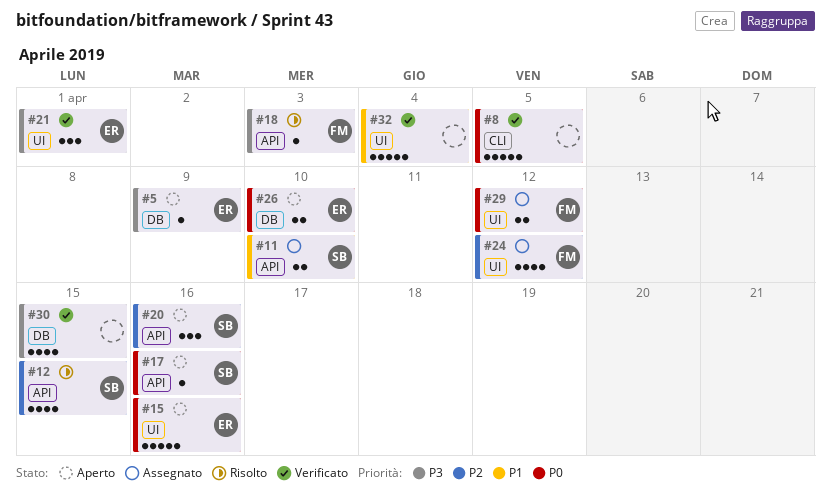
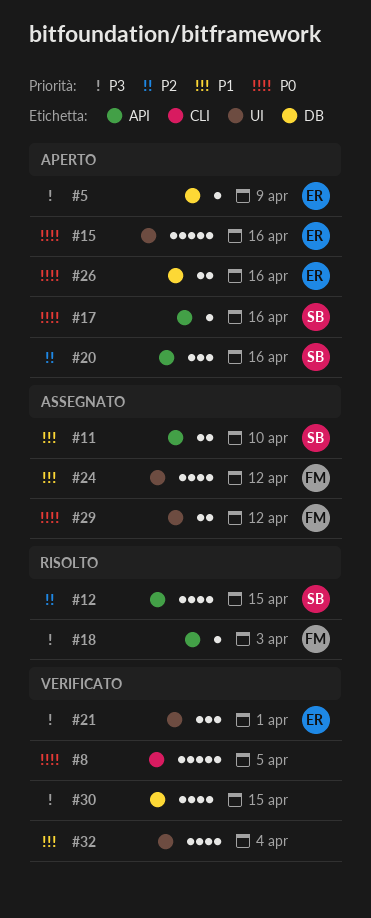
#24, priority: P2 -> P1
#26, due: Apr 10 -> Apr 16
#32, estimate: 5 -> 4

